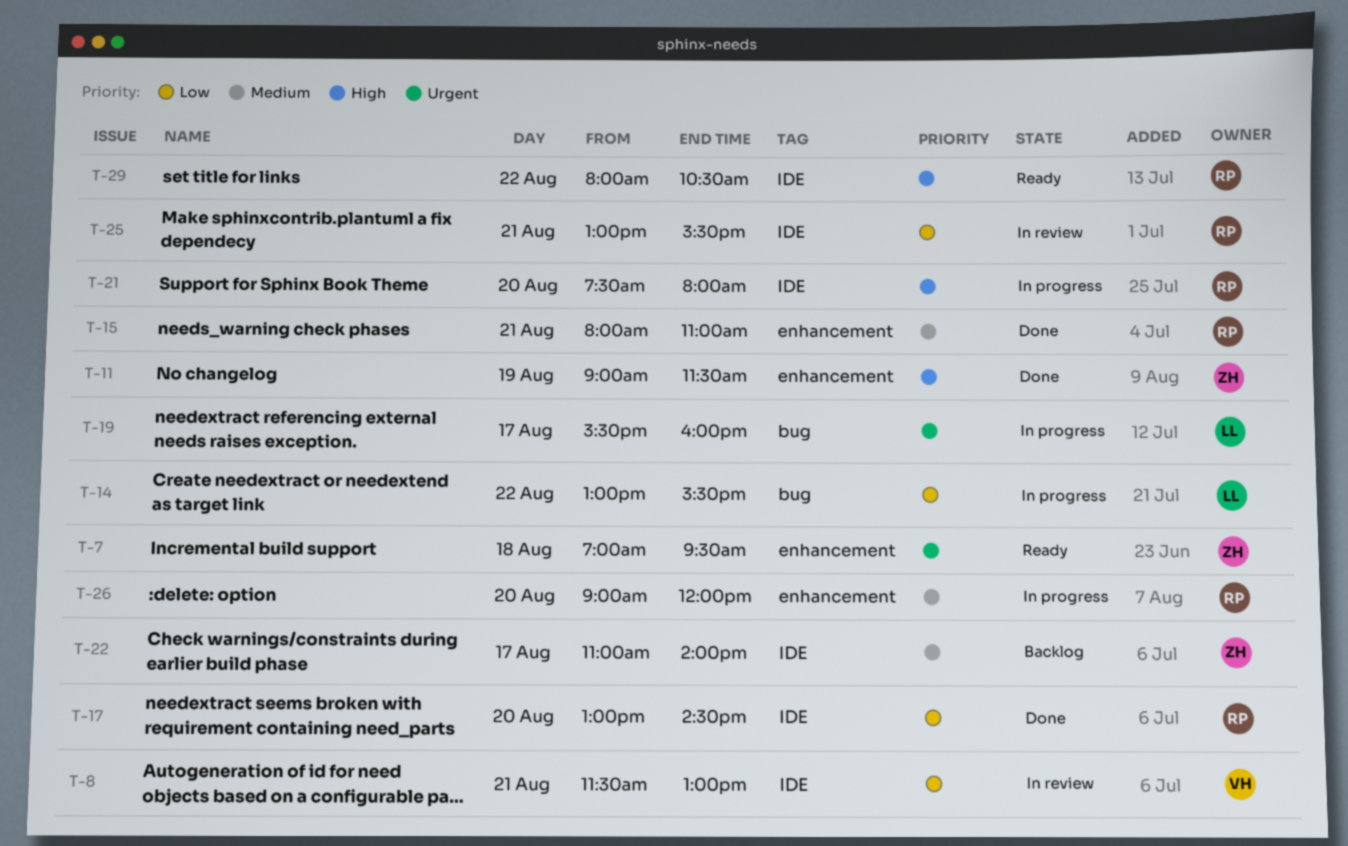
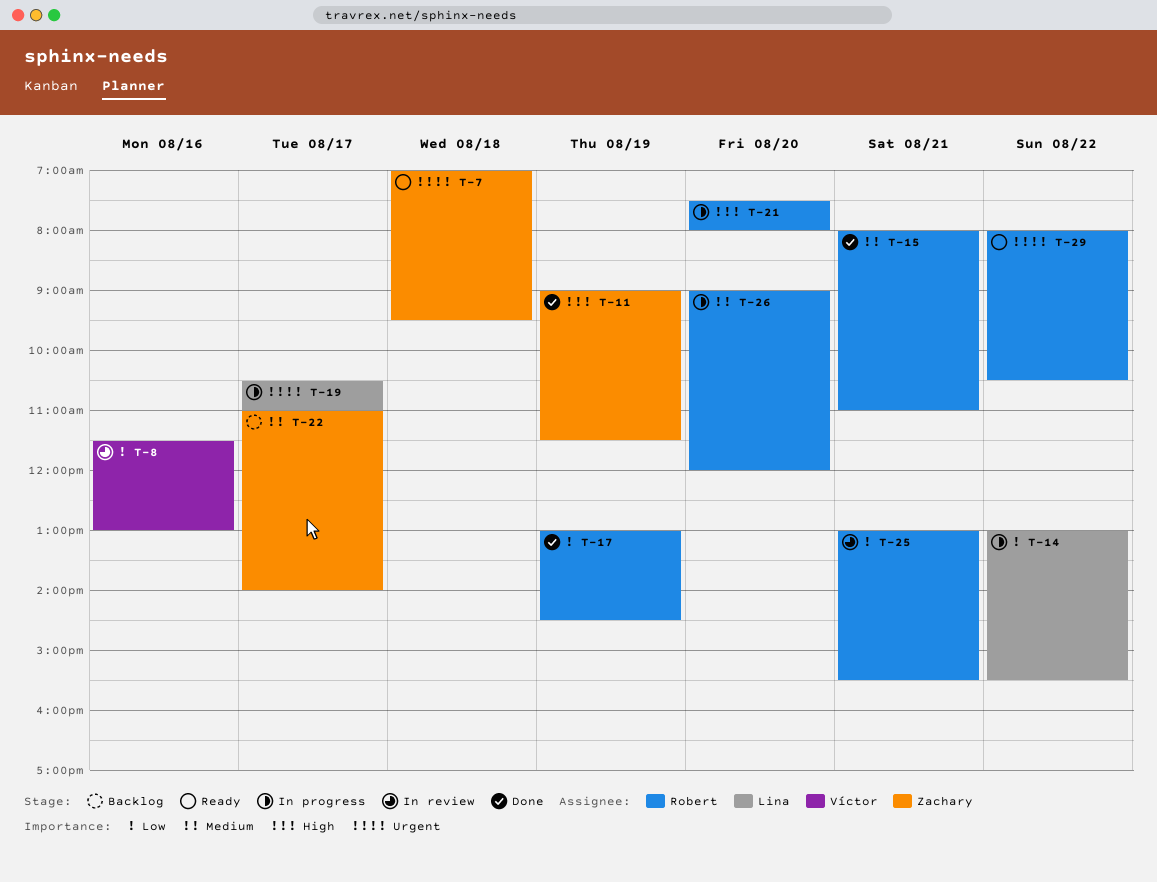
T-8, day: Aug 21 -> Aug 16
T-17, day: Aug 20 -> Aug 19
T-19, begins: 15:30 -> 10:30
T-19, ends: 16:00 -> 11:00
T-29, priority: High -> Urgent

